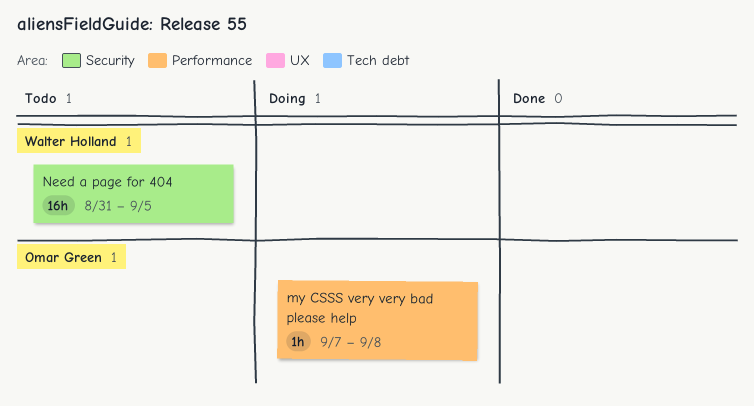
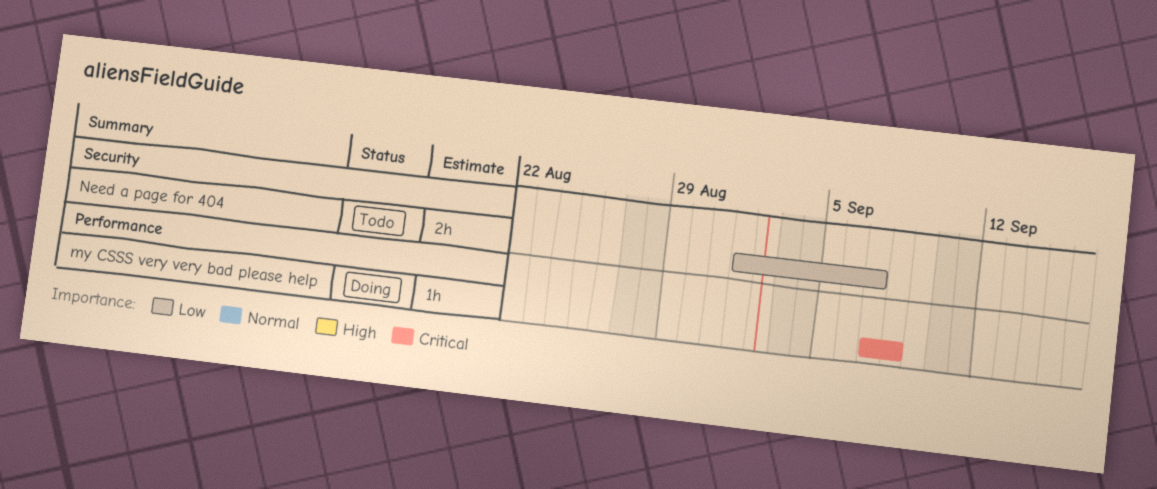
Need a page for 404, estimate: 16h -> 2h
Need a page for 404, start: Aug 31 -> Sep 1
Need a page for 404, due: Sep 5 -> Sep 7

